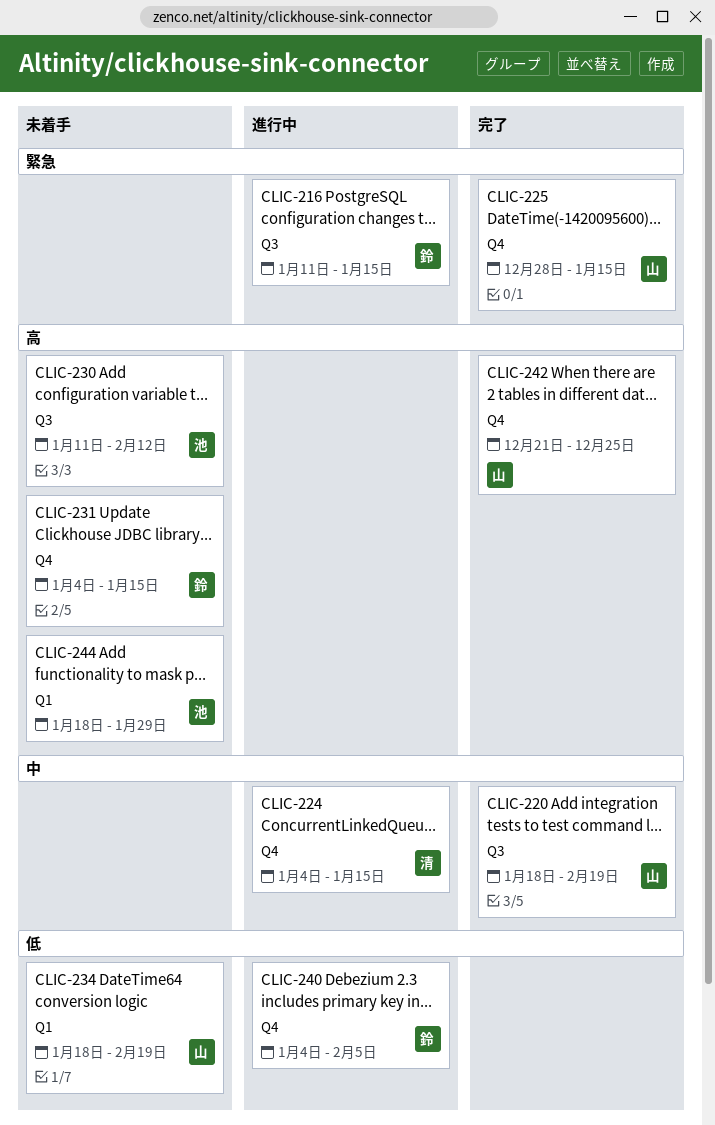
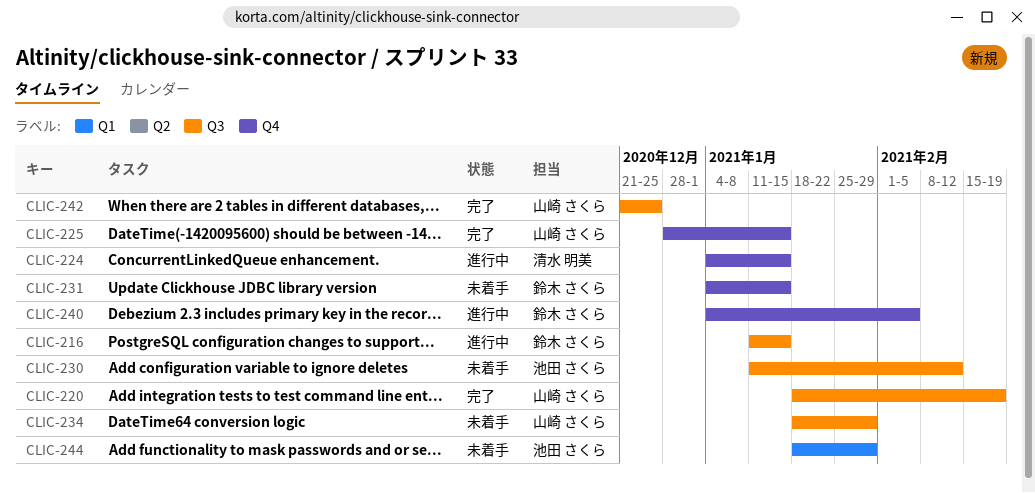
CLIC-234, label: Q1 -> Q3
CLIC-234, due: Feb 19 -> Jan 29
CLIC-242, label: Q4 -> Q3

